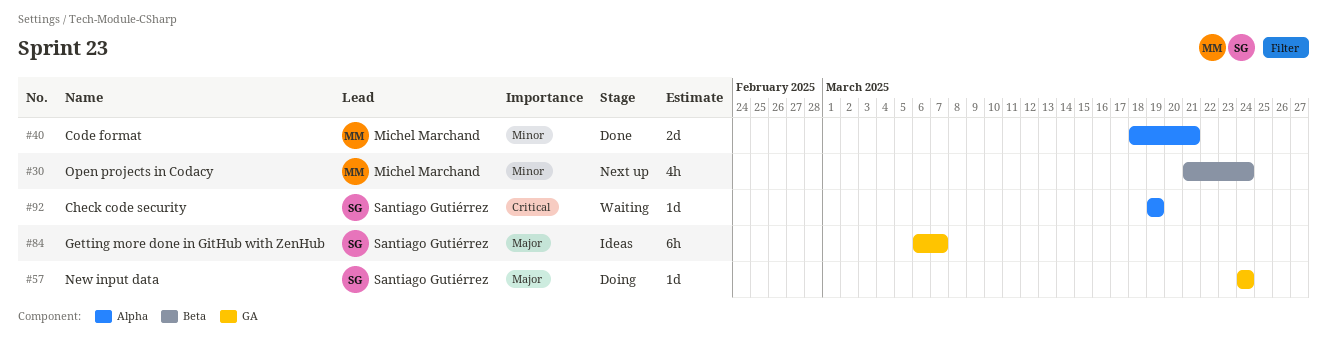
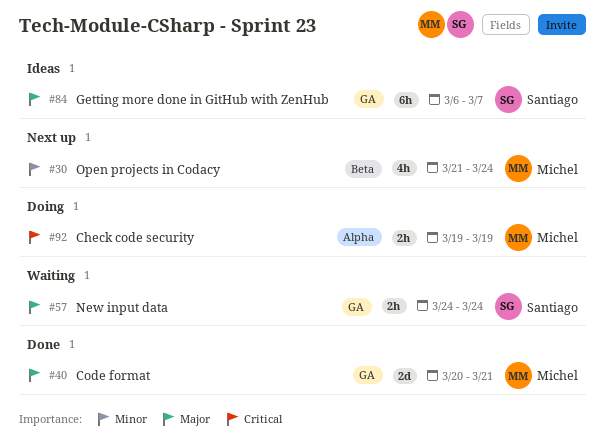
#40, priority: Minor -> Major
#40, label: Alpha -> GA
#40, start: Mar 18 -> Mar 20
#57, status: Doing -> Waiting
#57, estimate: 1d -> 2h
#92, status: Waiting -> Doing
#92, owner: Santiago Gutiérrez -> Michel Marchand
#92, estimate: 1d -> 2h

